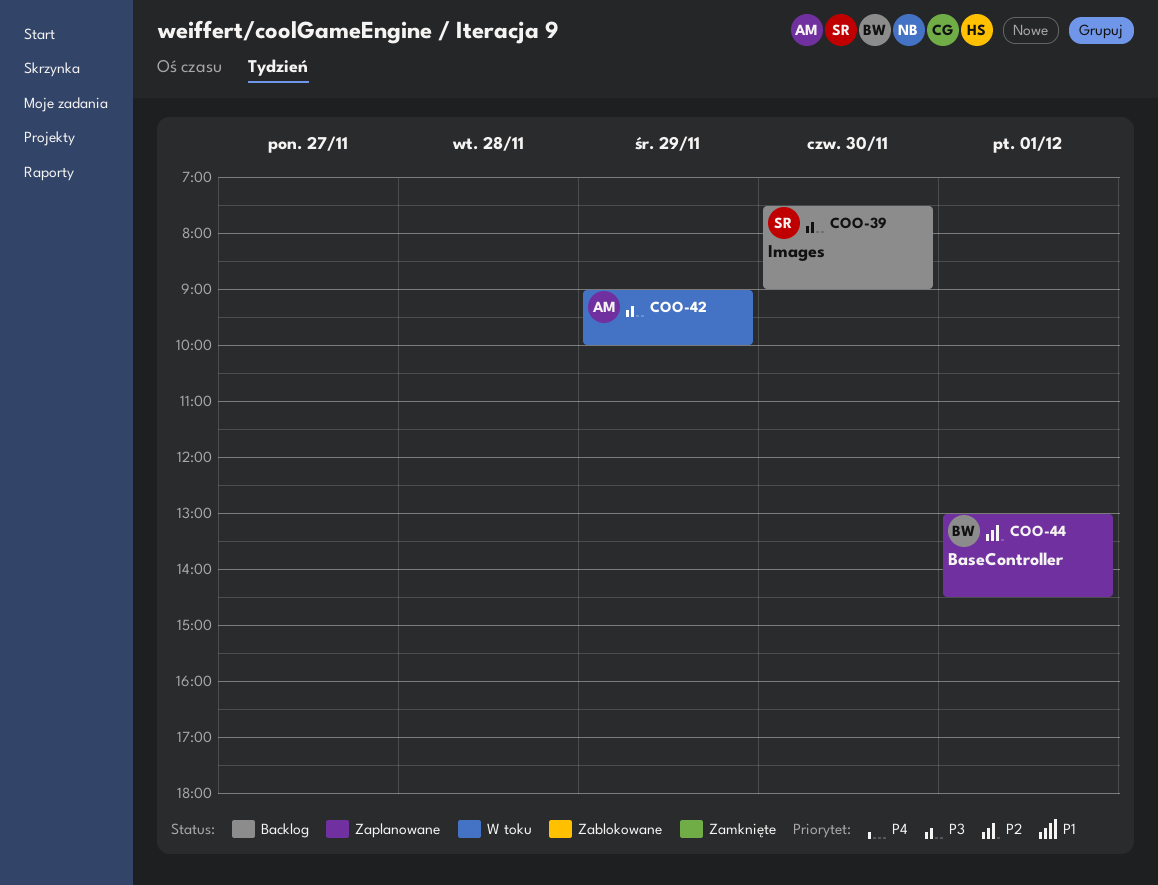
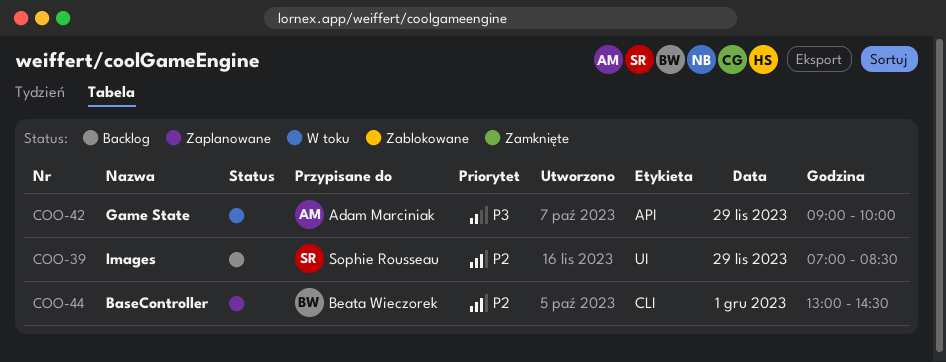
COO-39, priority: P3 -> P2
COO-39, day: Nov 30 -> Nov 29
COO-39, begins: 07:30 -> 07:00
COO-39, ends: 09:00 -> 08:30

